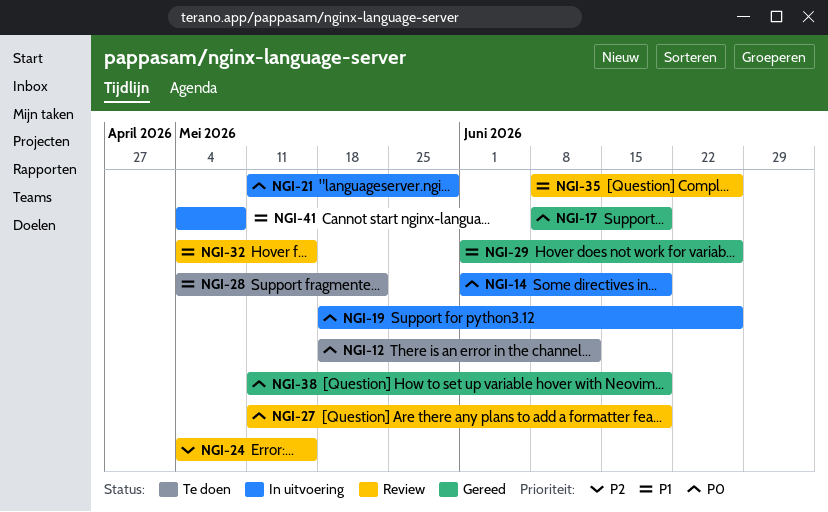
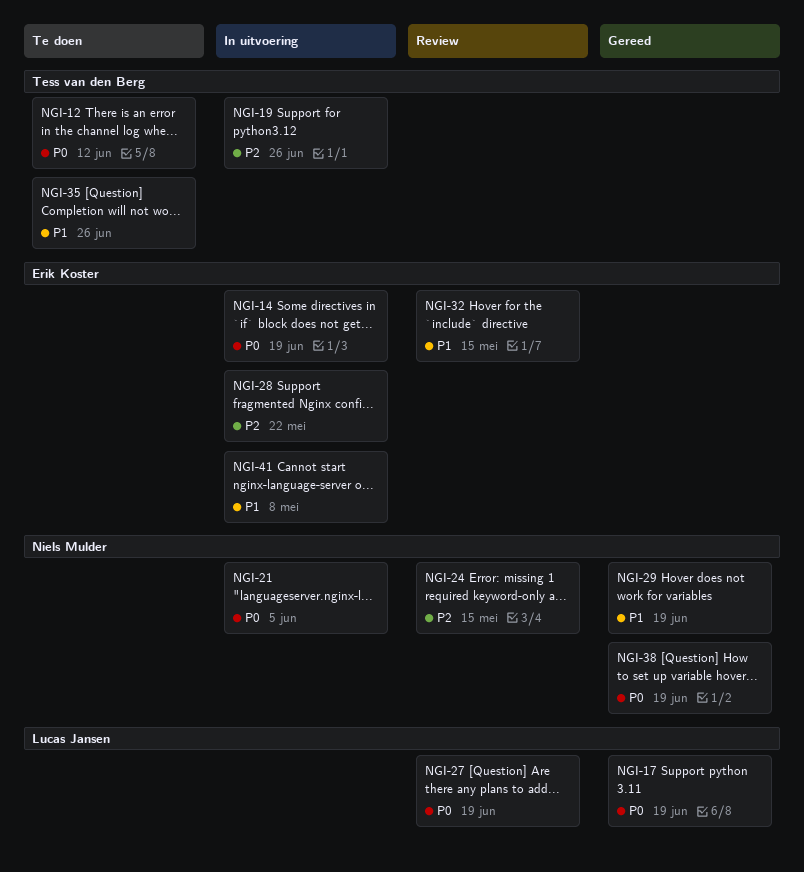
NGI-19, priority: P0 -> P2
NGI-21, due: May 29 -> Jun 5
NGI-28, status: Te doen -> In uitvoering
NGI-28, priority: P1 -> P2
NGI-29, due: Jun 26 -> Jun 19
NGI-35, status: Review -> Te doen

